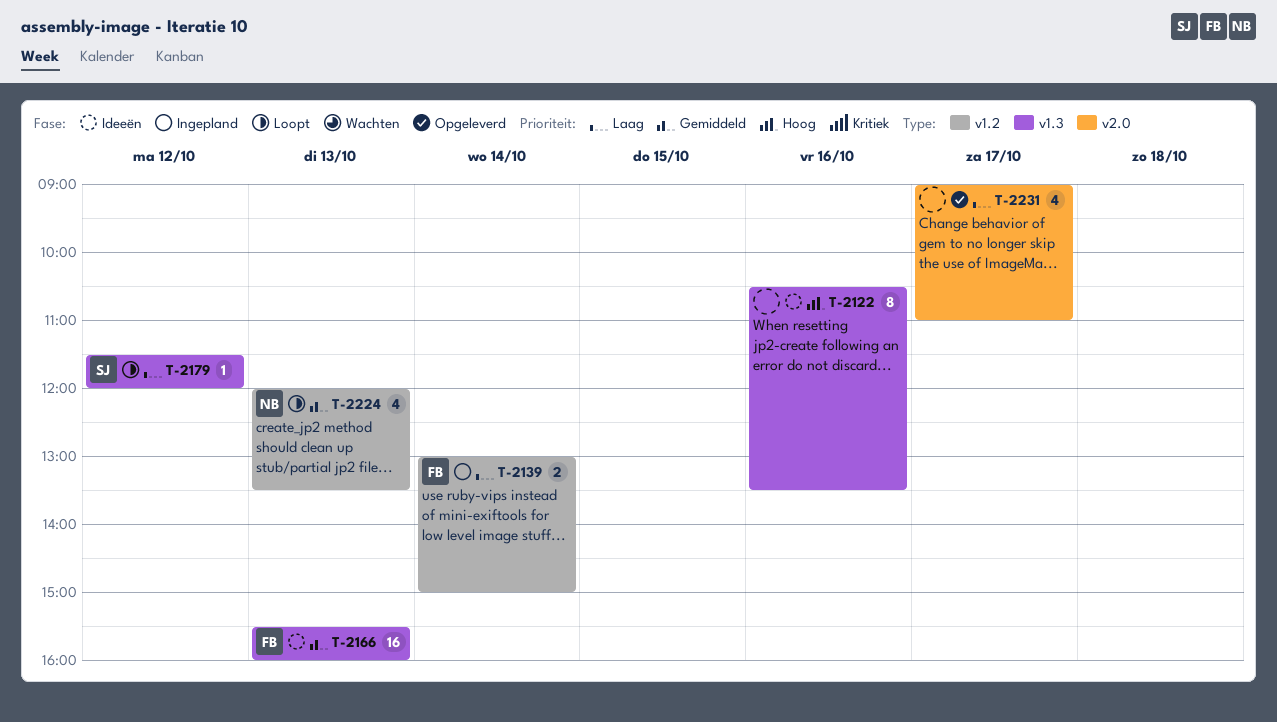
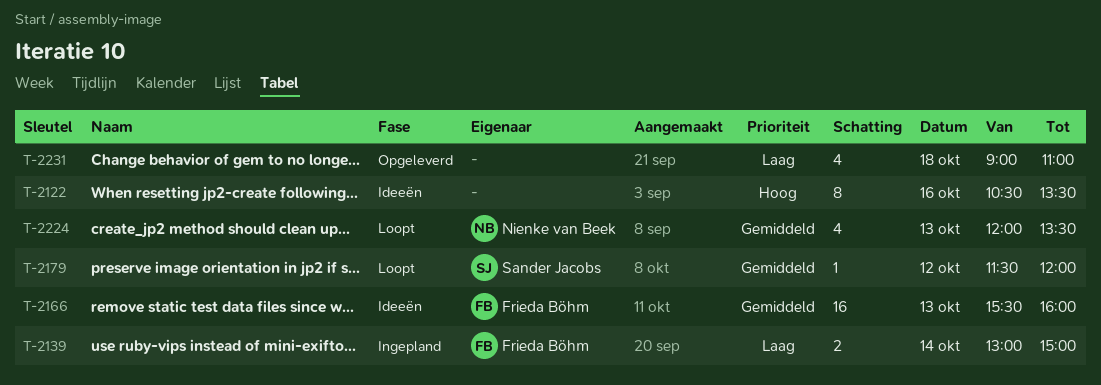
T-2179, priority: Laag -> Gemiddeld
T-2231, day: Oct 17 -> Oct 18

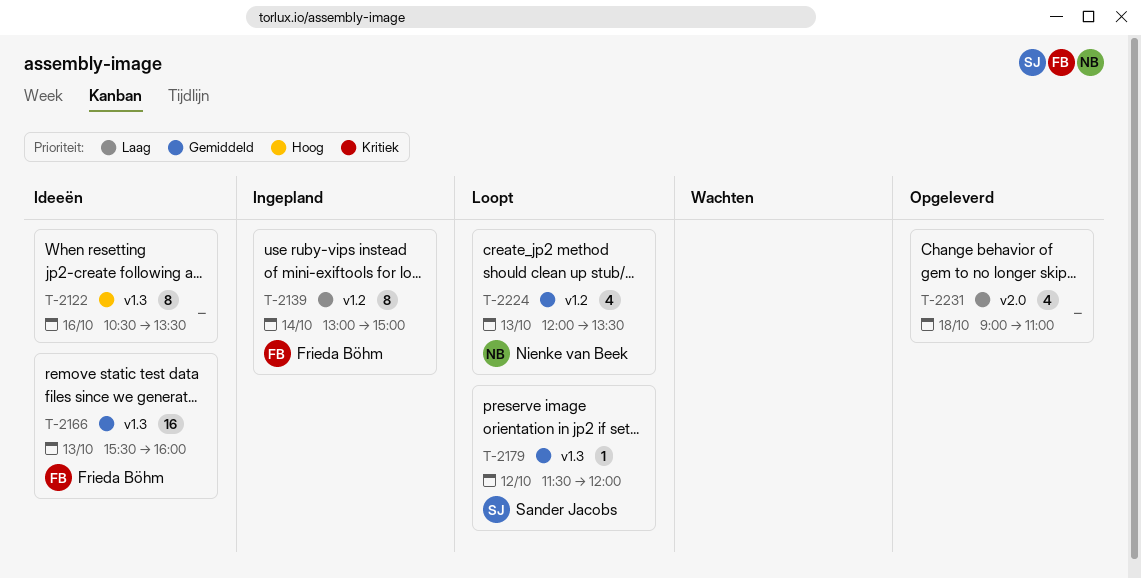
T-2139, estimate: 2 -> 8

